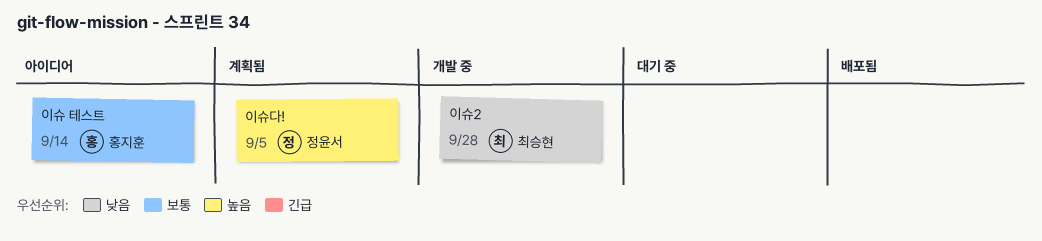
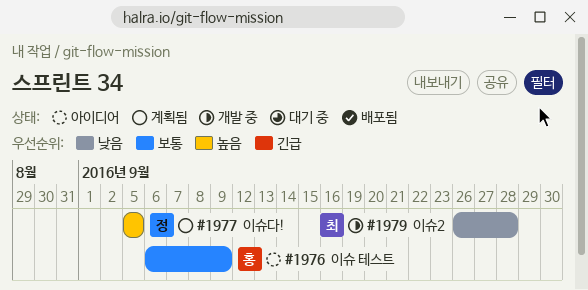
이슈 테스트, due: Sep 14 -> Sep 9

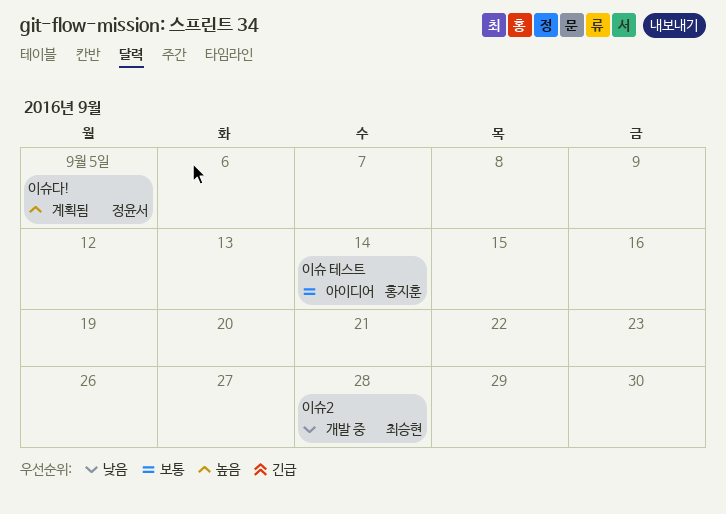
이슈 테스트, due: Sep 9 -> Sep 14

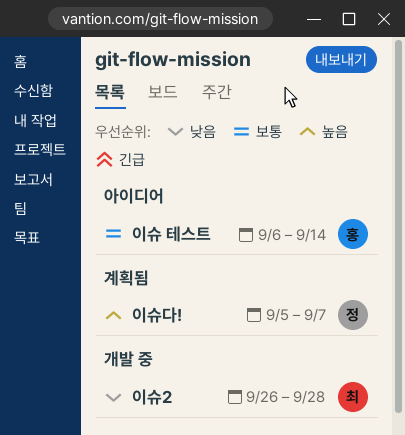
이슈다!, due: Sep 5 -> Sep 7

